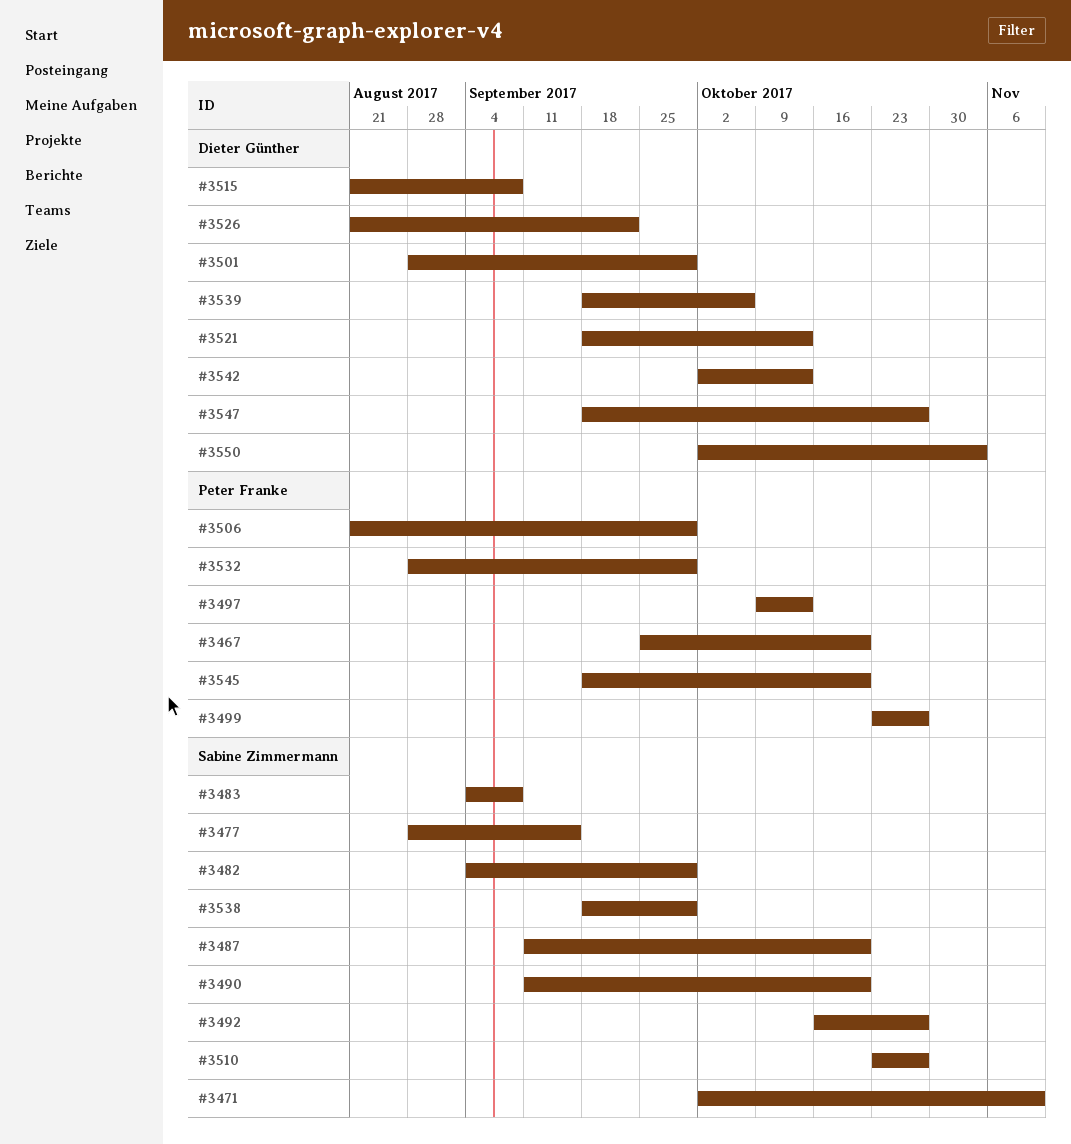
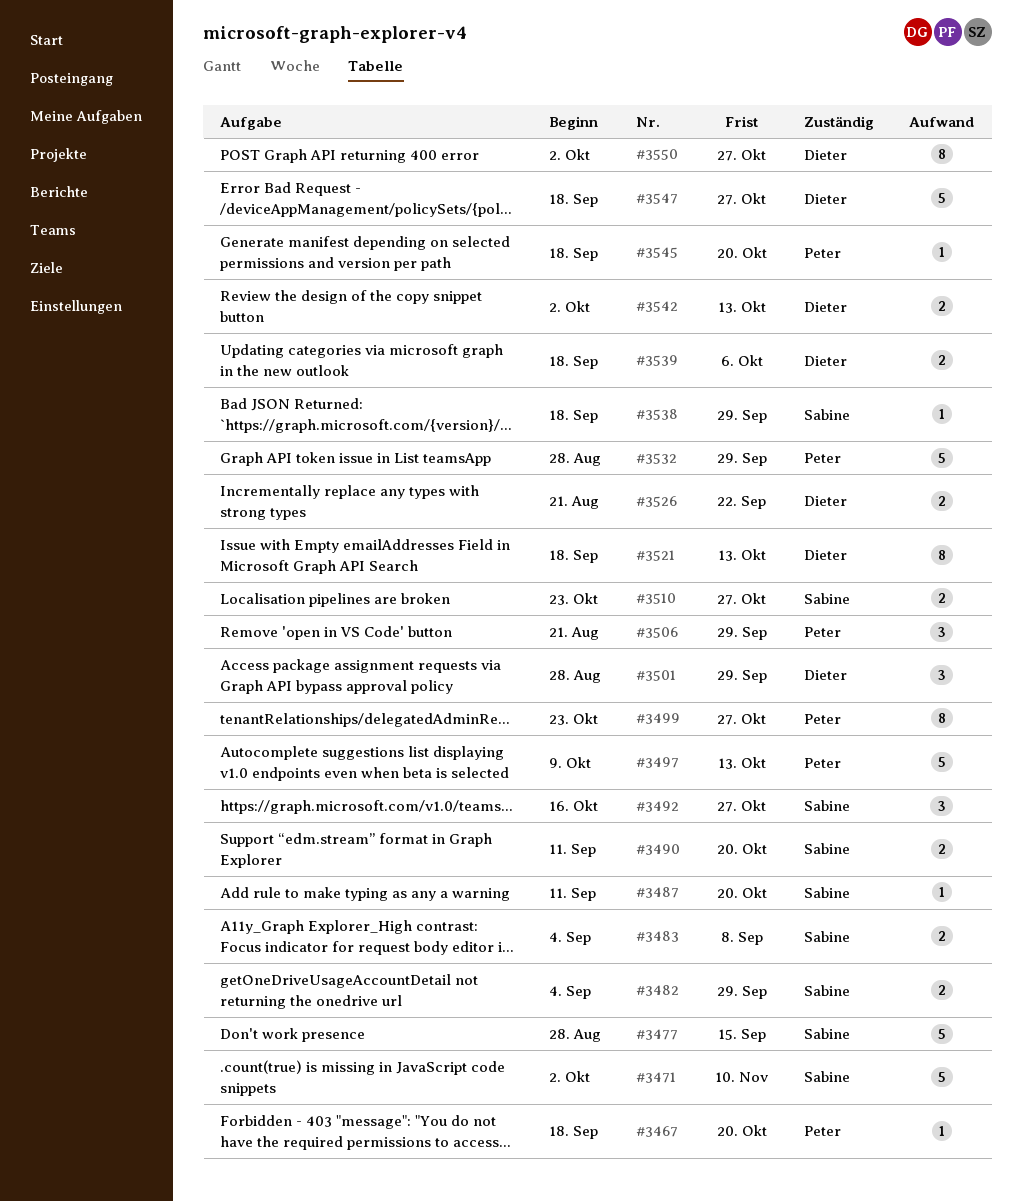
#3467, start: Sep 25 -> Sep 18
#3515: present -> none
#3550, due: Nov 3 -> Oct 27

